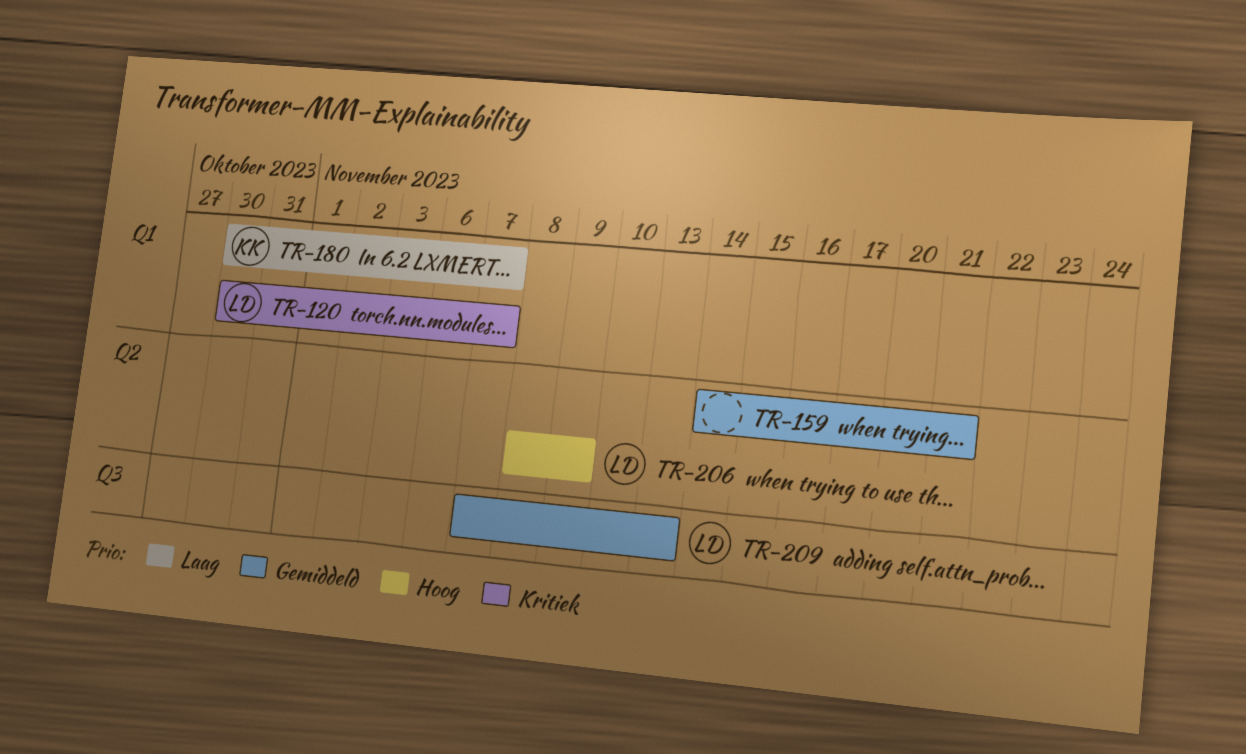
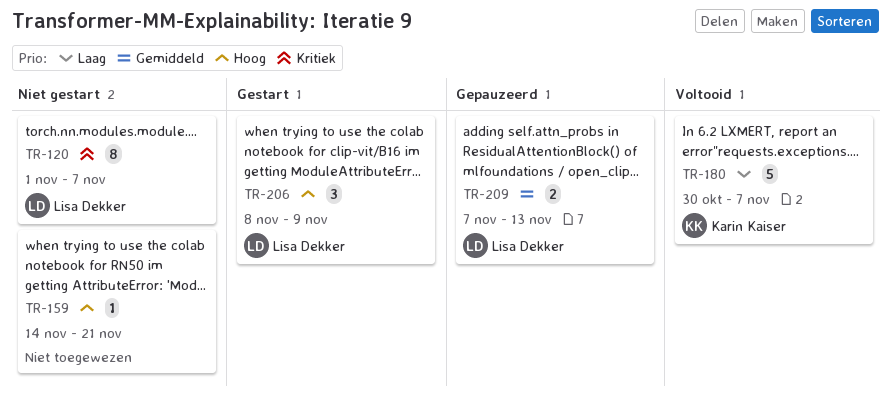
TR-120, start: Oct 30 -> Nov 1
TR-159, priority: Gemiddeld -> Hoog

